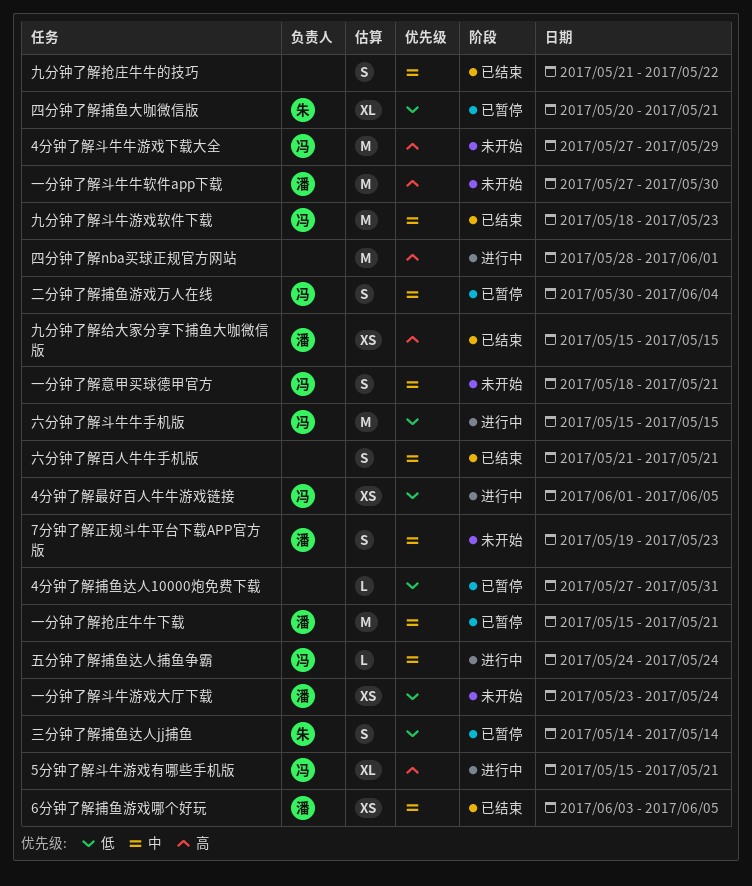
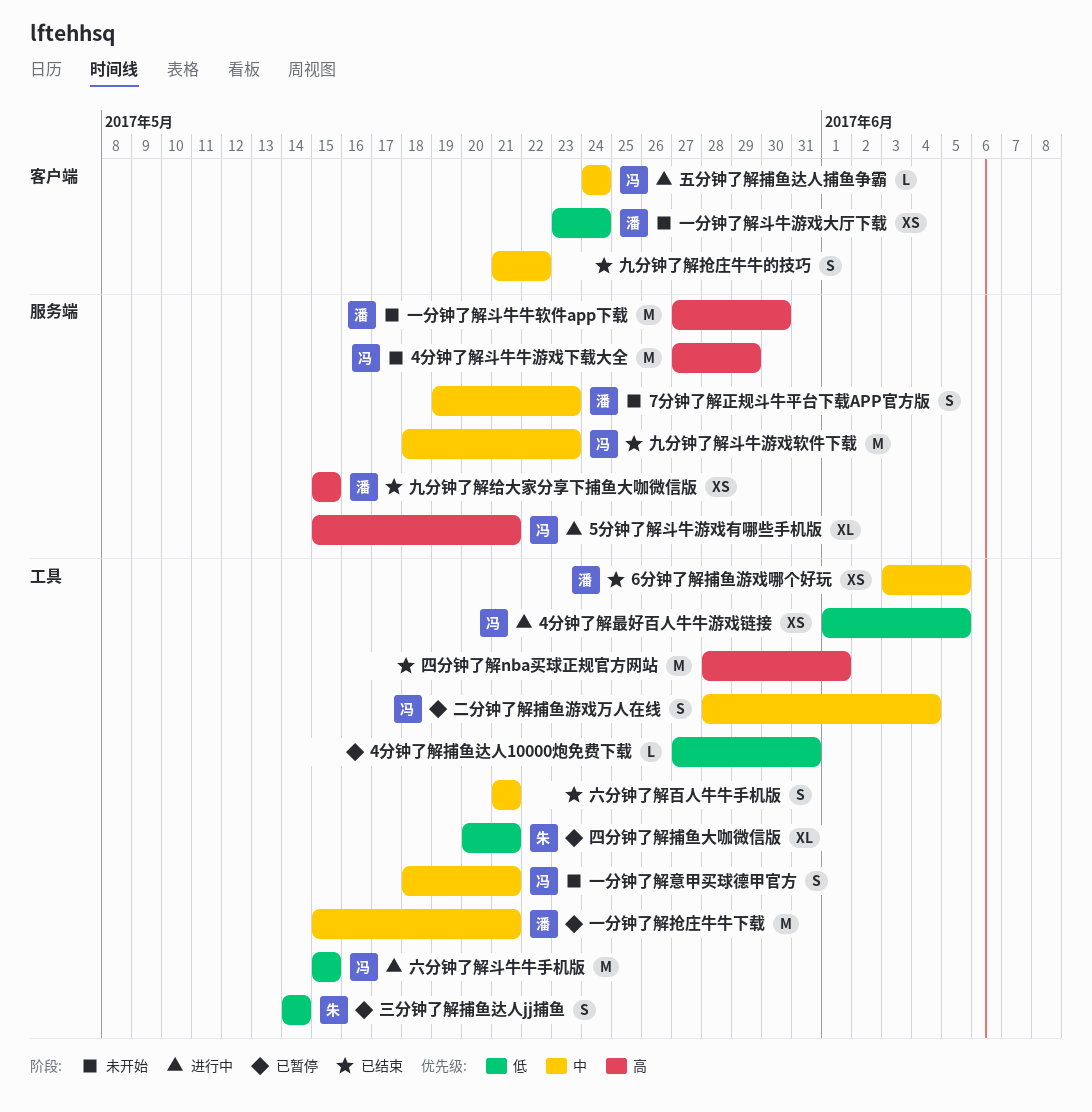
二分钟了解捕鱼游戏万人在线, start: May 30 -> May 28
四分钟了解nba买球正规官方网站, status: 进行中 -> 已结束

